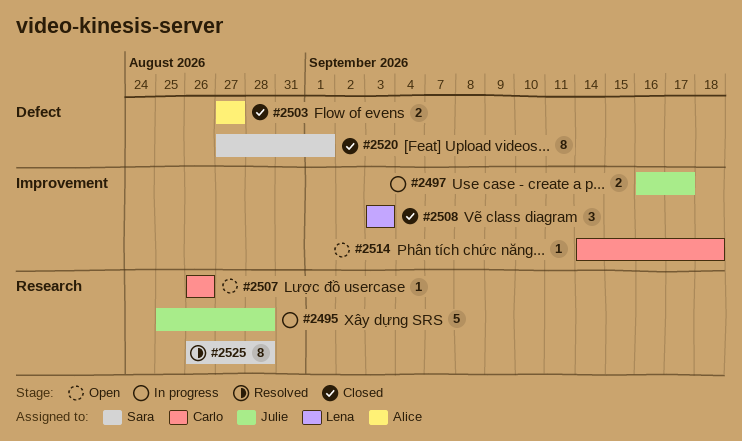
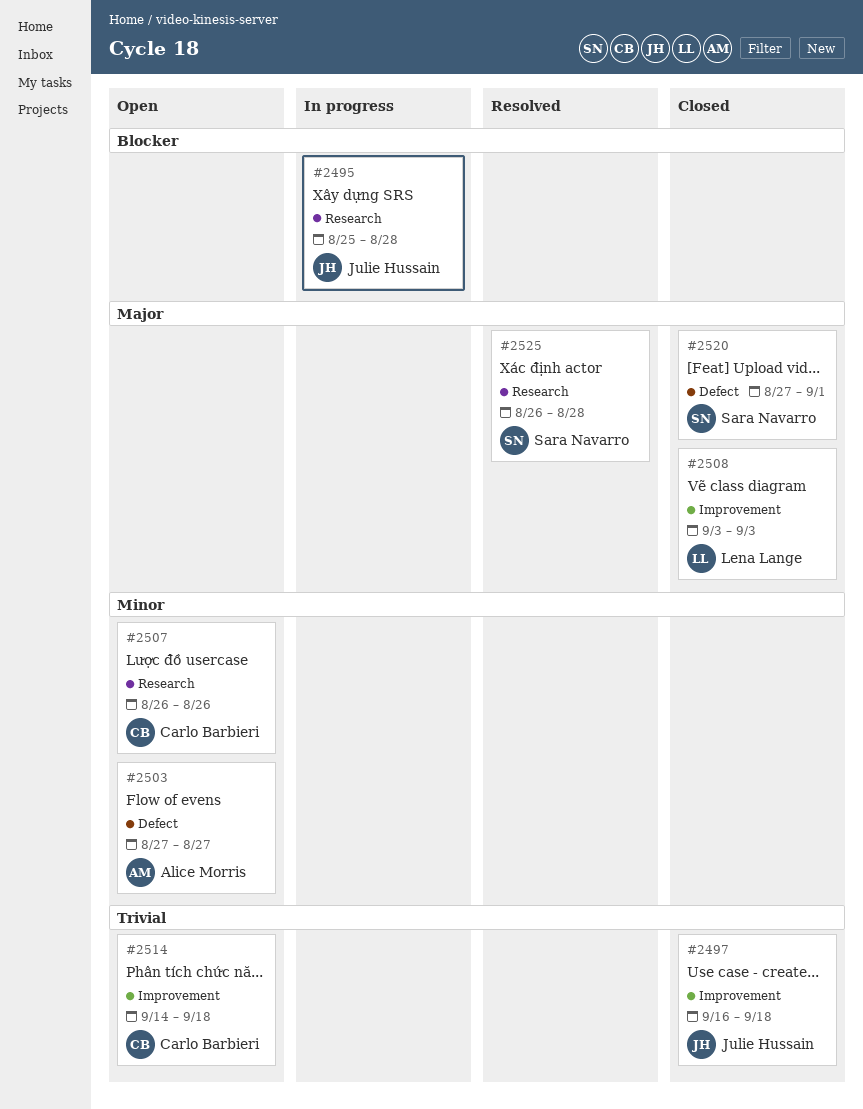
#2497, status: In progress -> Closed
#2497, due: Sep 17 -> Sep 18
#2503, status: Closed -> Open

